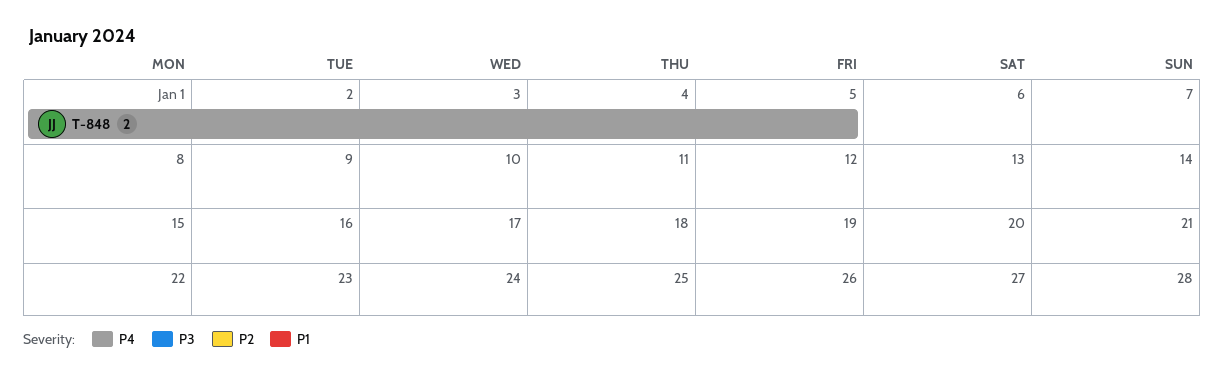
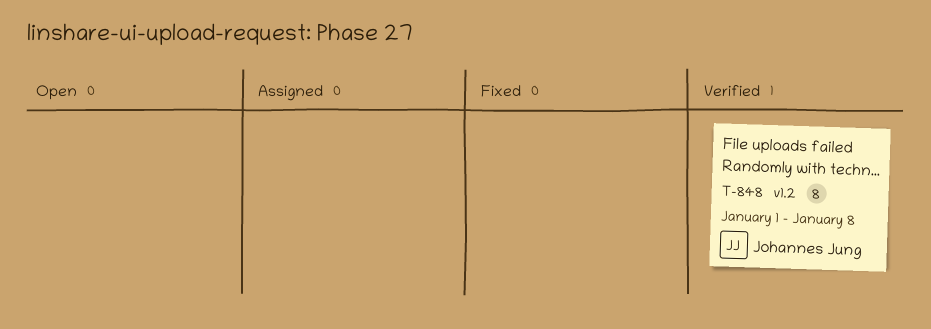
T-848, estimate: 2 -> 8
T-848, due: Jan 5 -> Jan 8

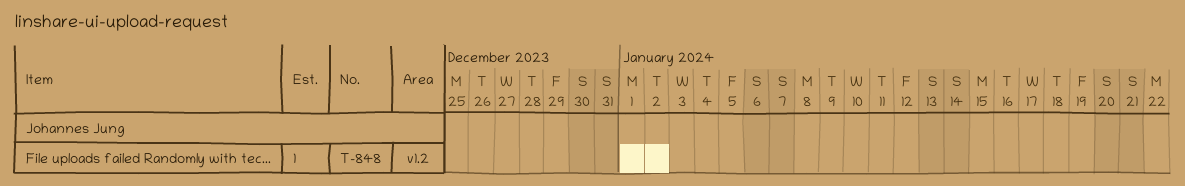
T-848, estimate: 8 -> 1
T-848, due: Jan 8 -> Jan 2

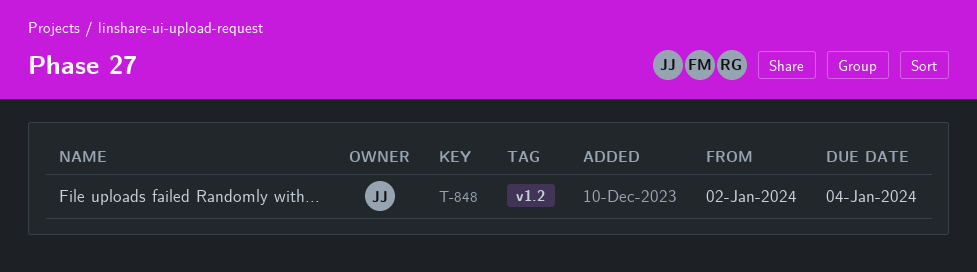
T-848, start: Jan 1 -> Jan 2
T-848, due: Jan 2 -> Jan 4

